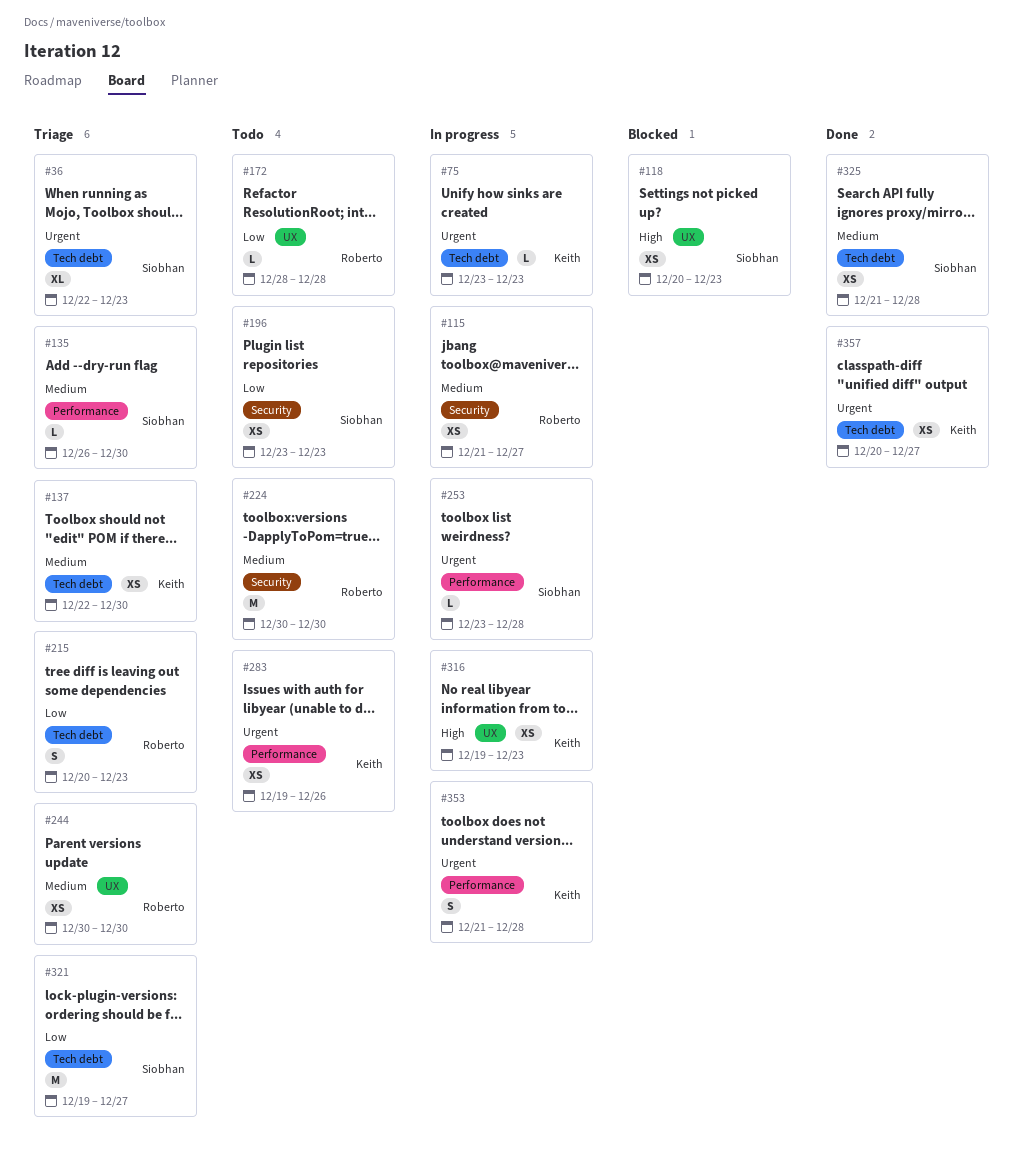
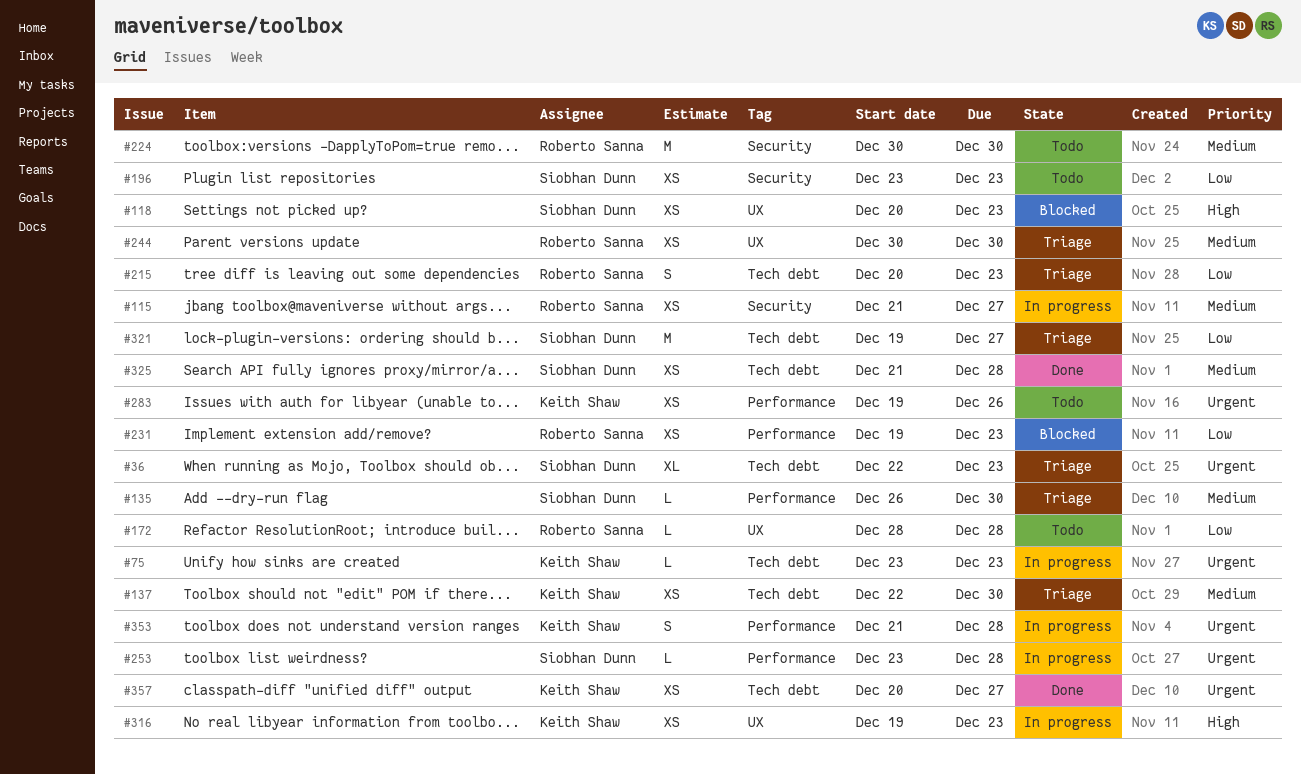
#231: none -> present

